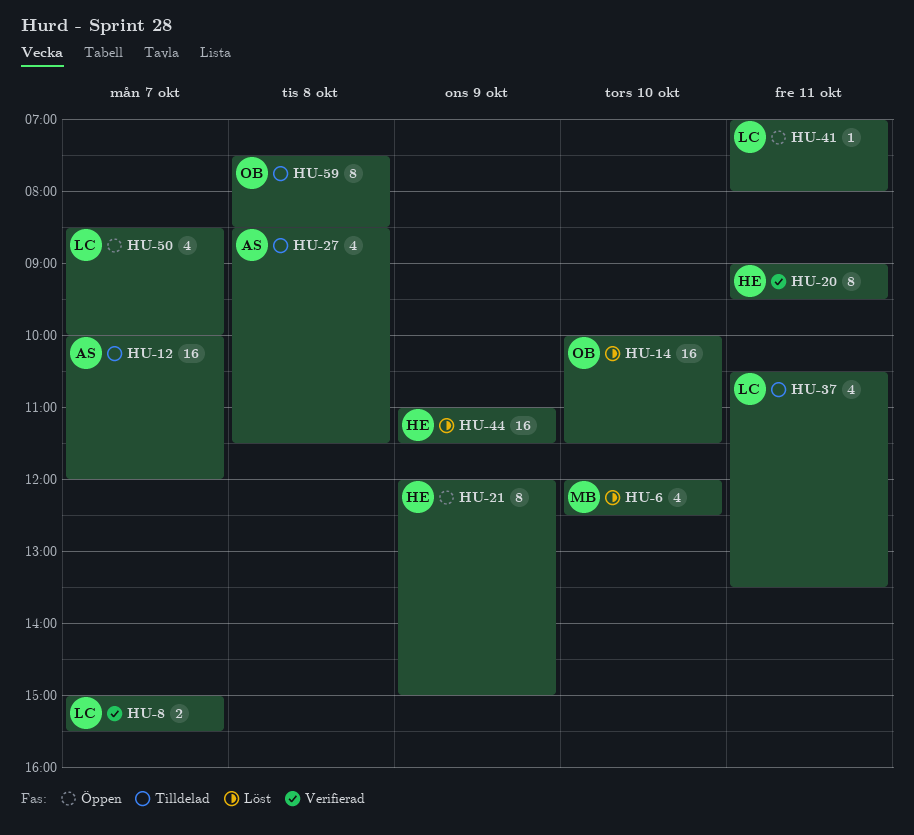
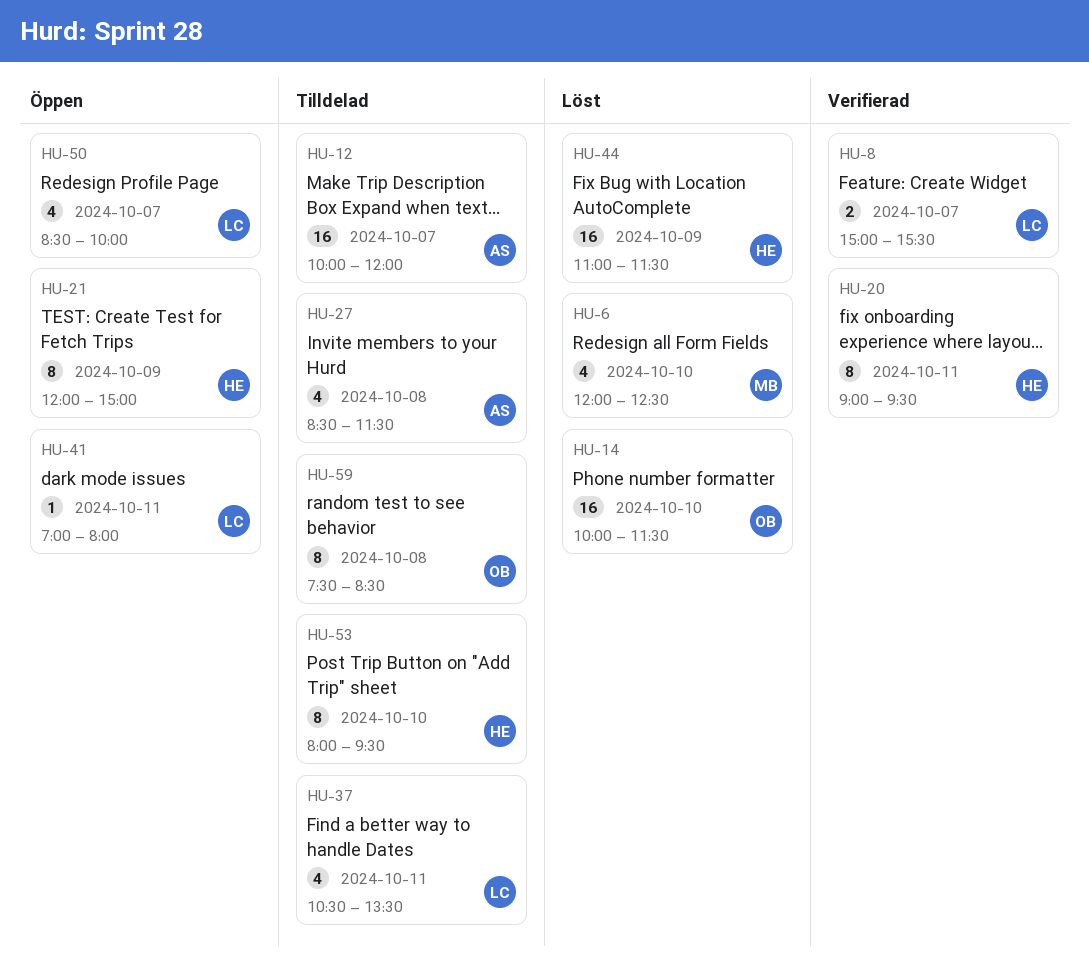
HU-53: none -> present

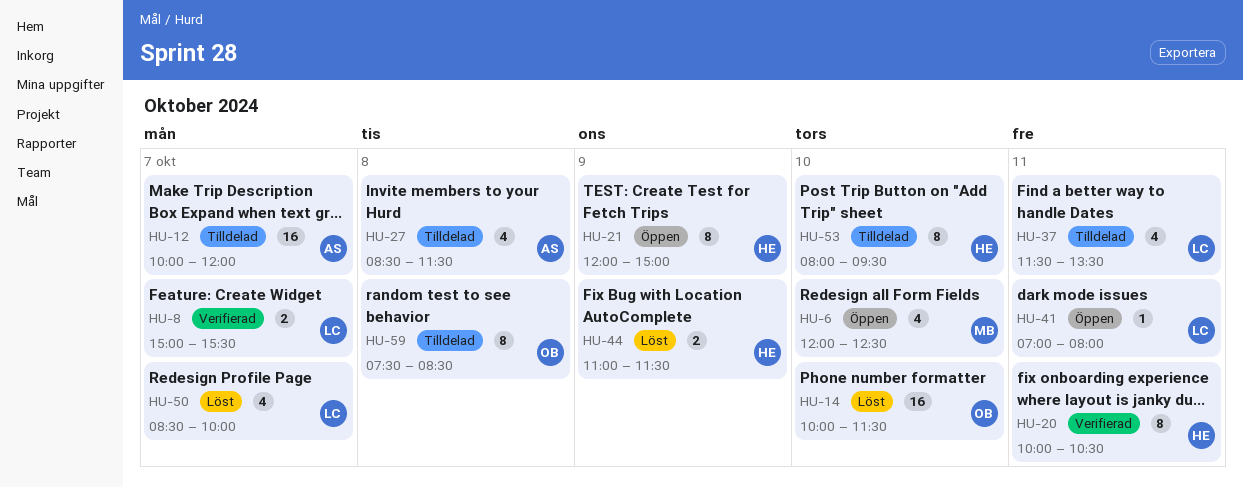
HU-6, status: Löst -> Öppen
HU-20, begins: 09:00 -> 10:00
HU-20, ends: 09:30 -> 10:30
HU-37, begins: 10:30 -> 11:30
HU-44, estimate: 16 -> 2
HU-50, status: Öppen -> Löst

